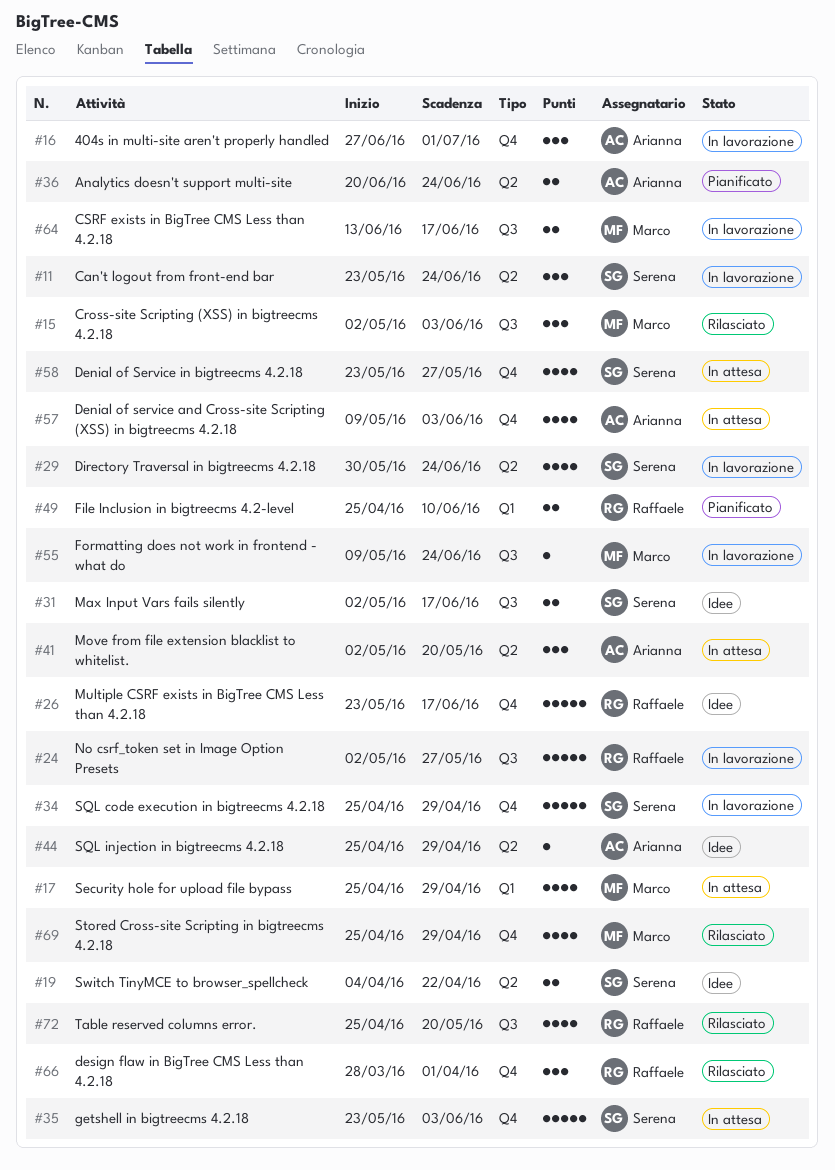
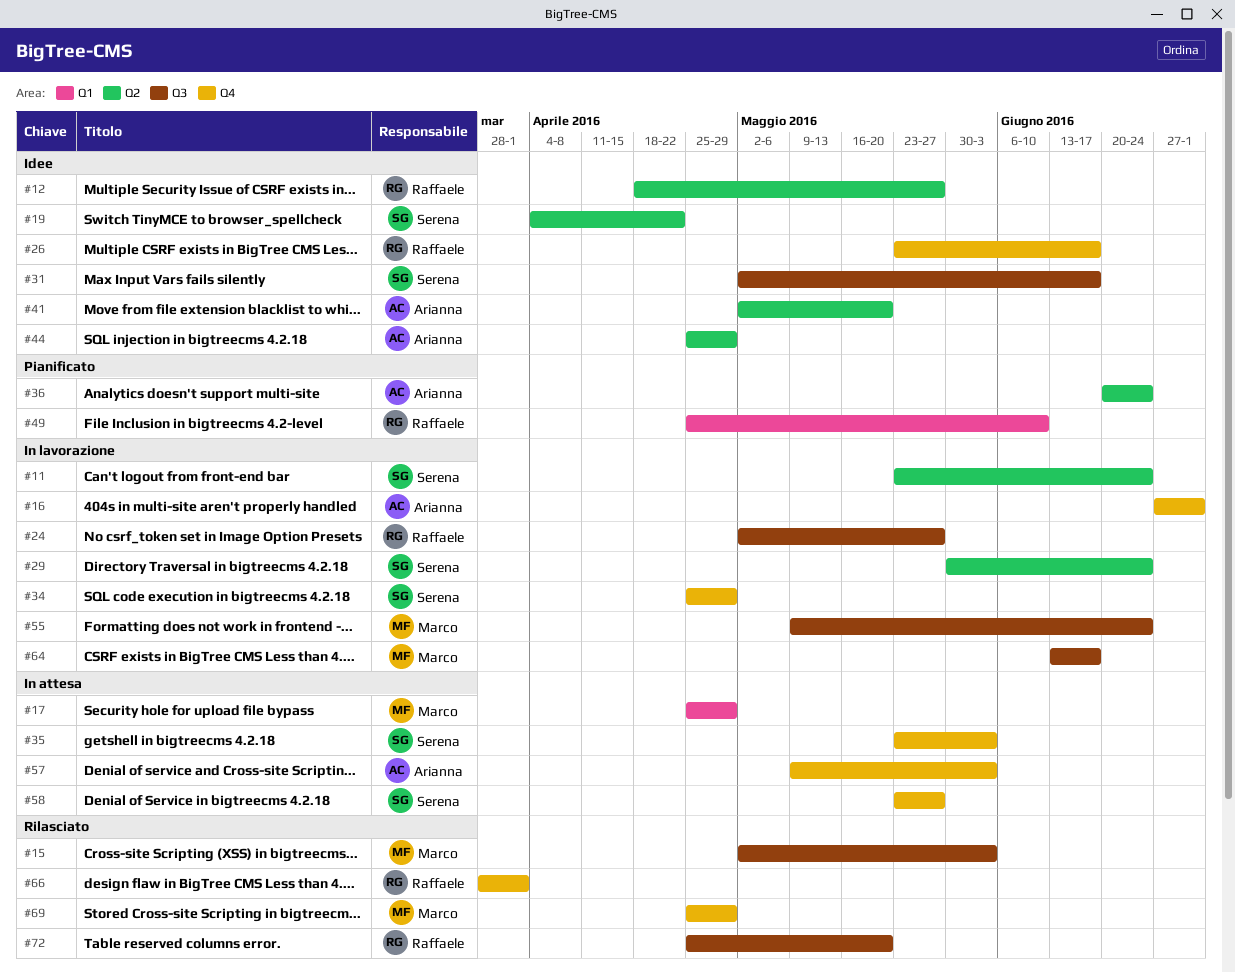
#12: none -> present
#41, status: In attesa -> Idee

